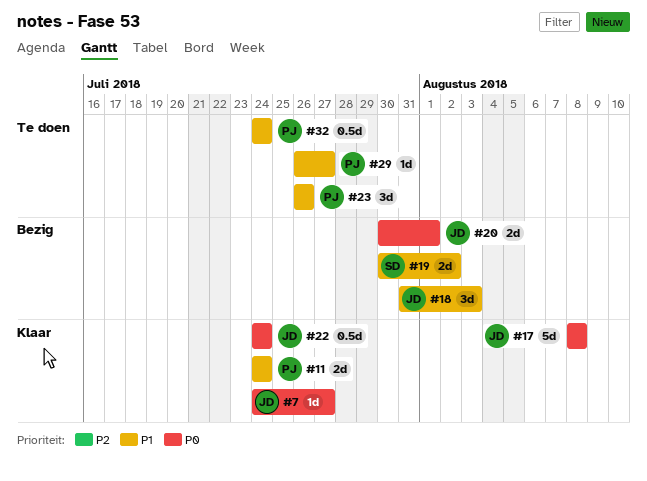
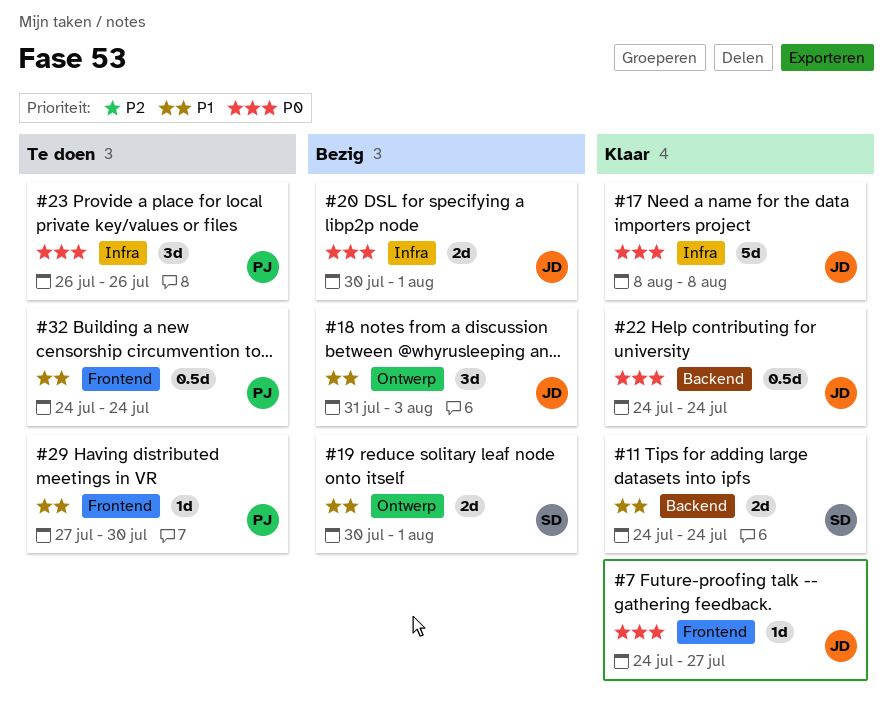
#11, owner: PJ -> SD
#19, due: Aug 2 -> Aug 1
#23, priority: P1 -> P0
#29, start: Jul 26 -> Jul 27
#29, due: Jul 27 -> Jul 30

